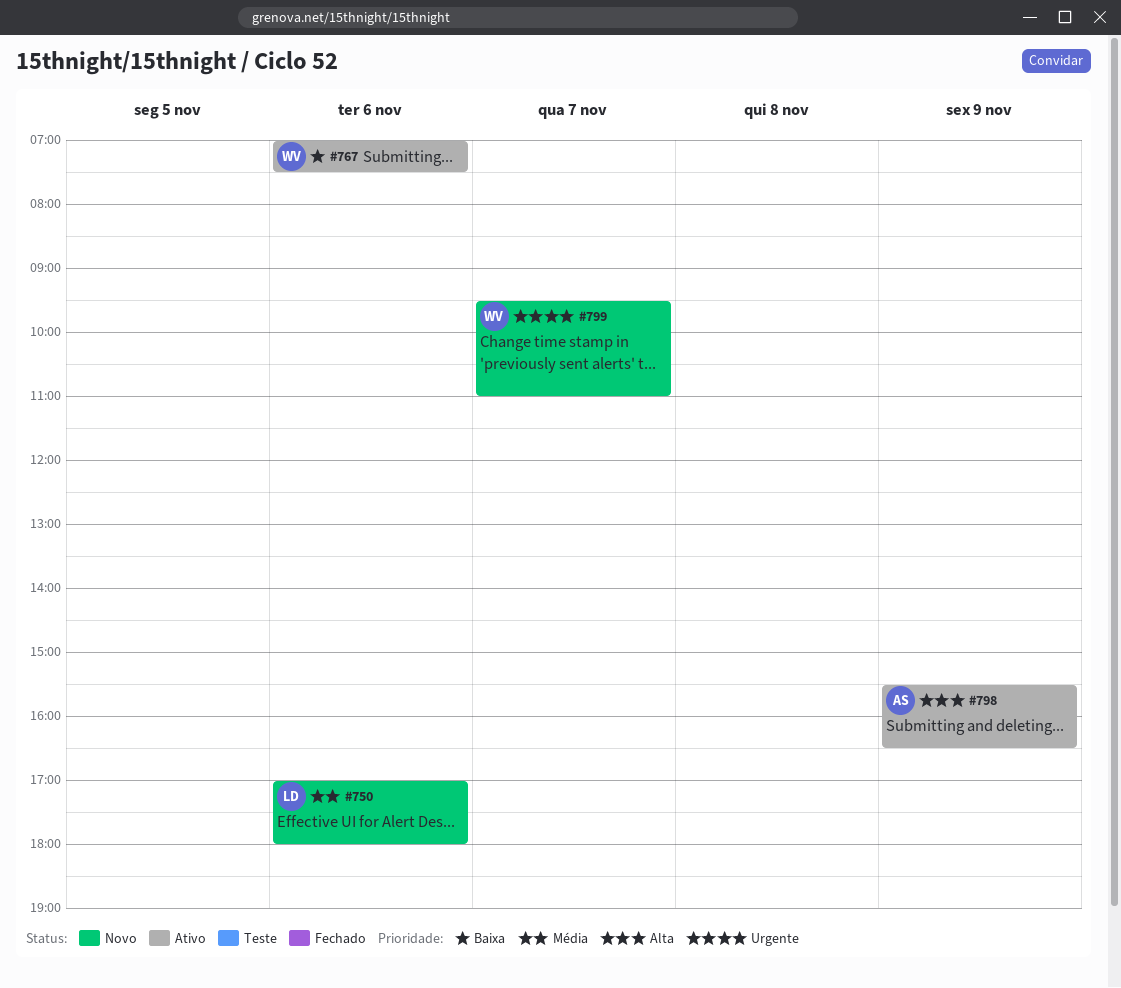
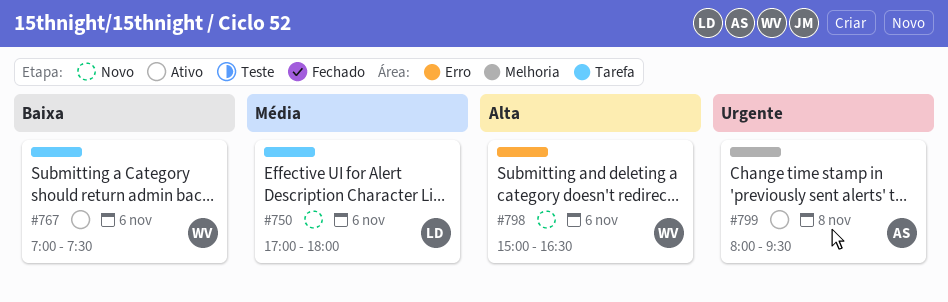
#798, status: Ativo -> Novo
#798, owner: AS -> WV
#798, day: Nov 9 -> Nov 6
#798, begins: 15:30 -> 15:00
#799, status: Novo -> Ativo
#799, owner: WV -> AS
#799, day: Nov 7 -> Nov 8
#799, begins: 09:30 -> 08:00
#799, ends: 11:00 -> 09:30

